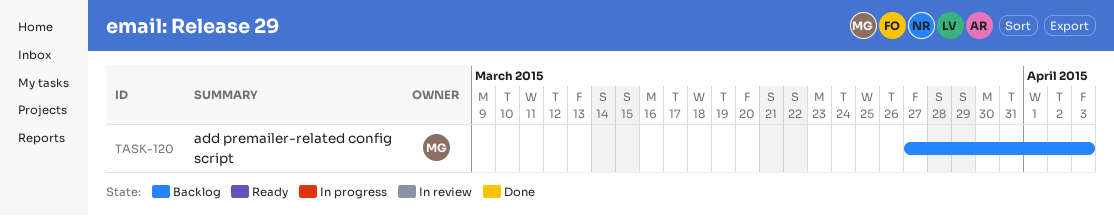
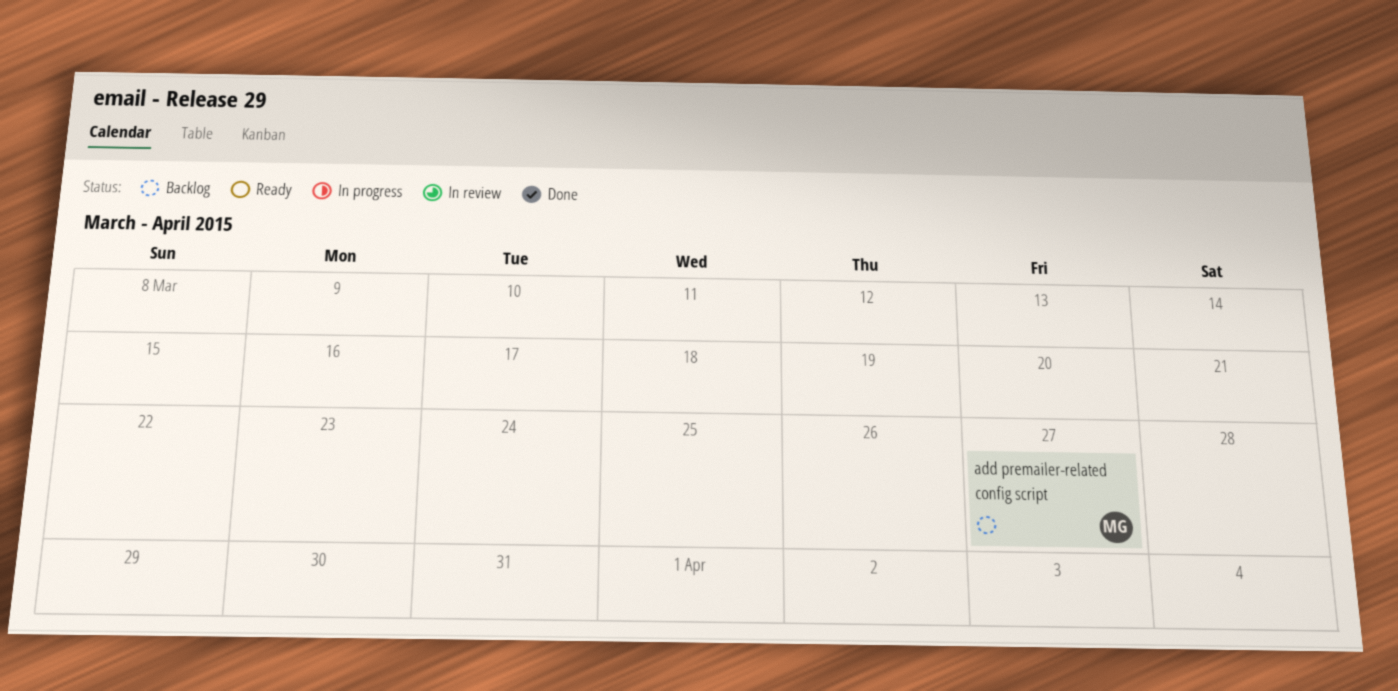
add premailer-related config script, due: Apr 3 -> Mar 27

